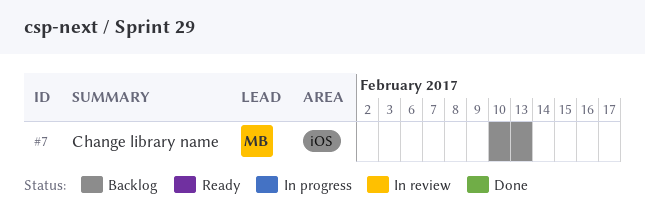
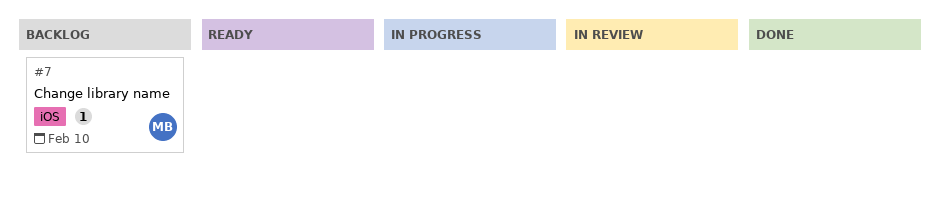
#7, due: Feb 13 -> Feb 10

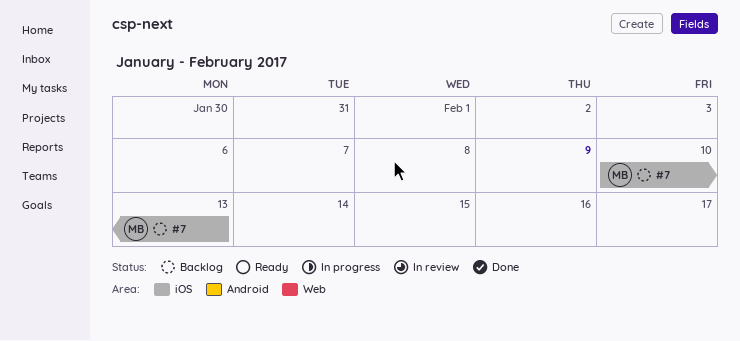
#7, due: Feb 10 -> Feb 13

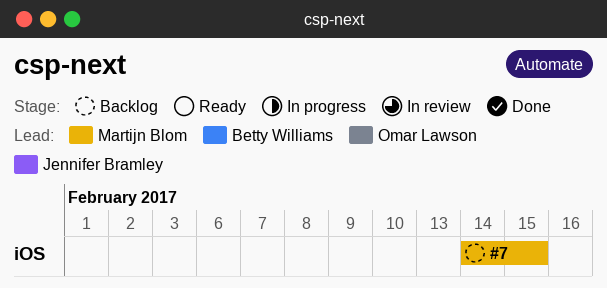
#7, start: Feb 10 -> Feb 14
#7, due: Feb 13 -> Feb 15

